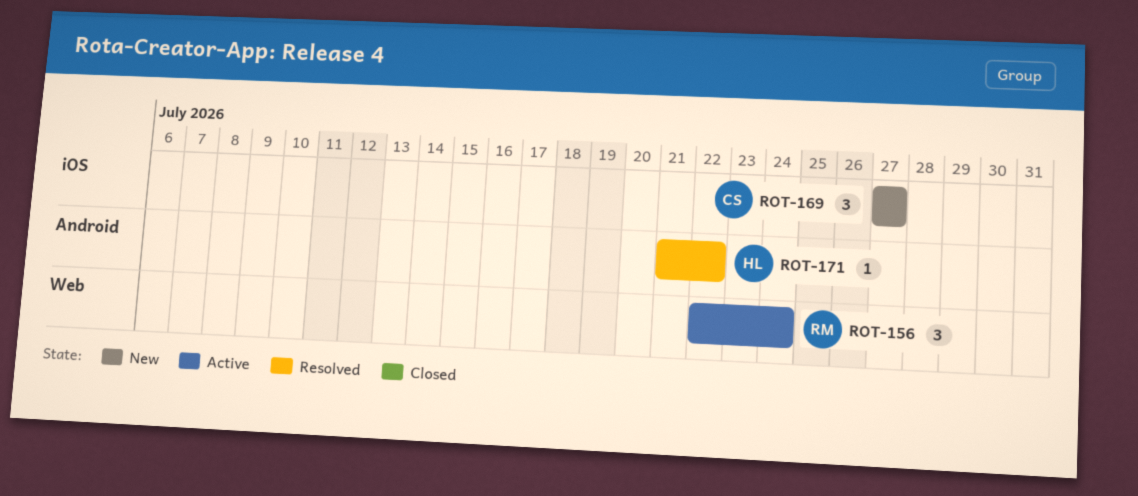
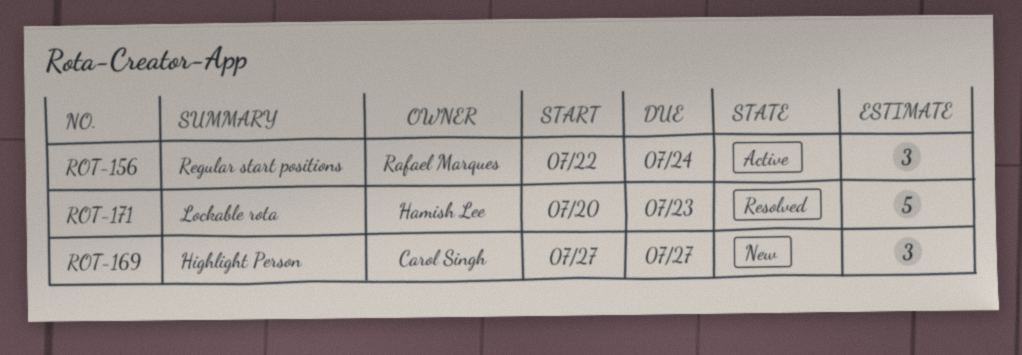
ROT-171, estimate: 1 -> 5
ROT-171, start: Jul 21 -> Jul 20
ROT-171, due: Jul 22 -> Jul 23

